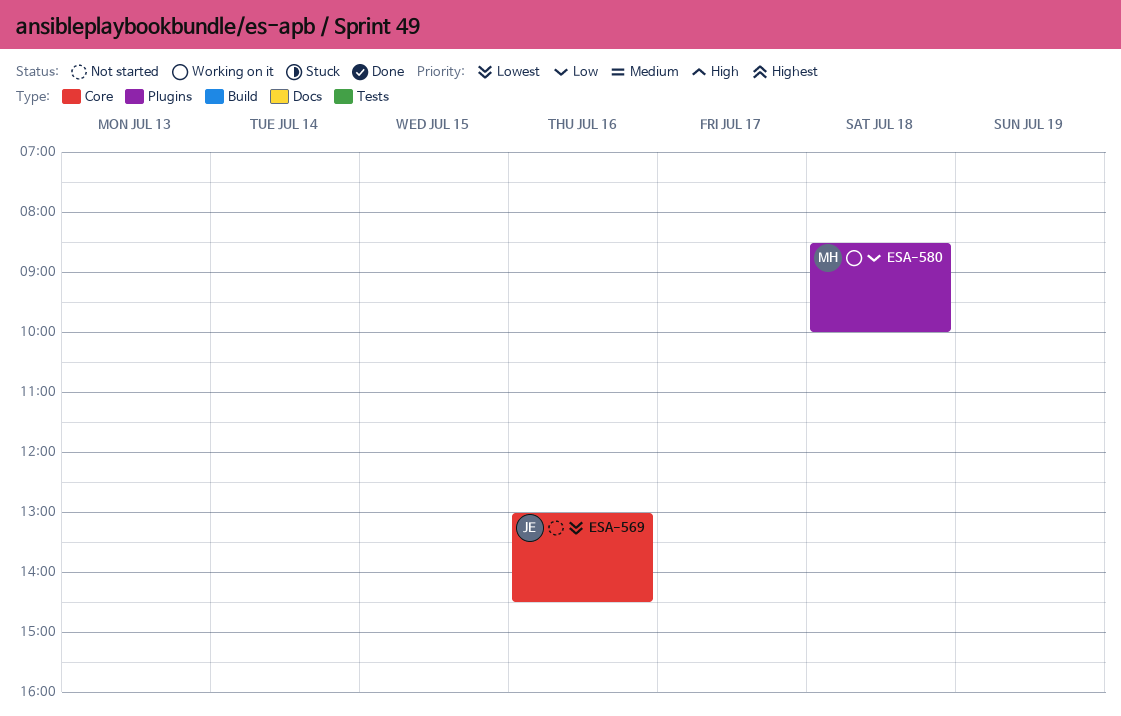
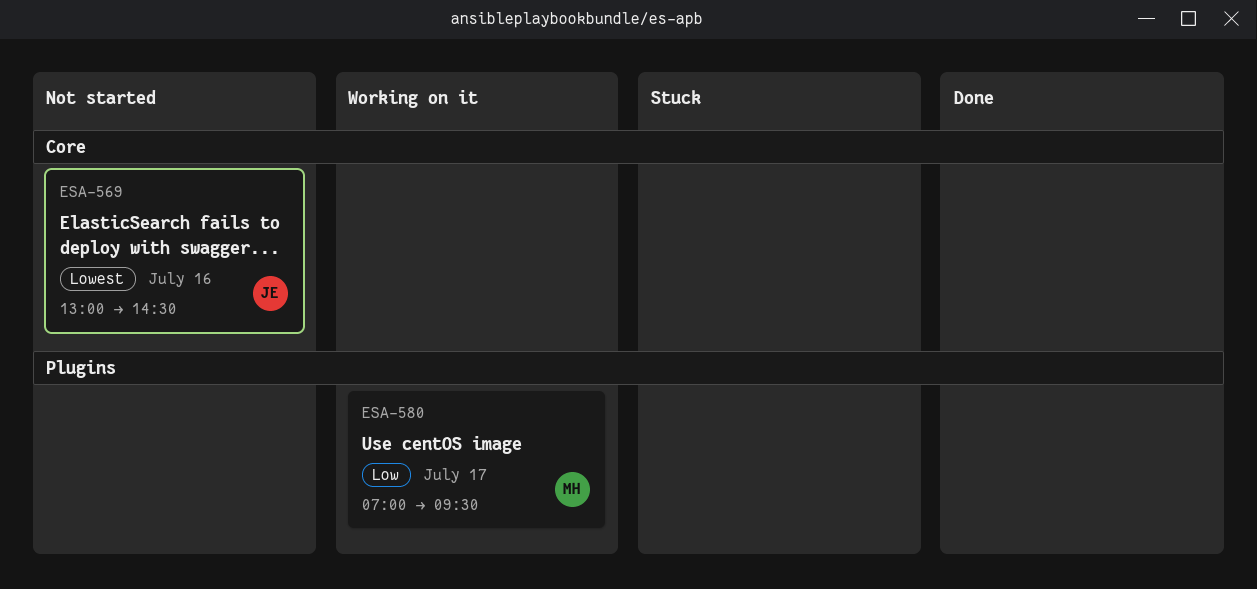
ESA-580, day: Jul 18 -> Jul 17
ESA-580, begins: 08:30 -> 07:00
ESA-580, ends: 10:00 -> 09:30

